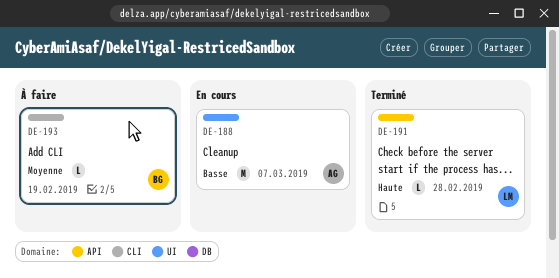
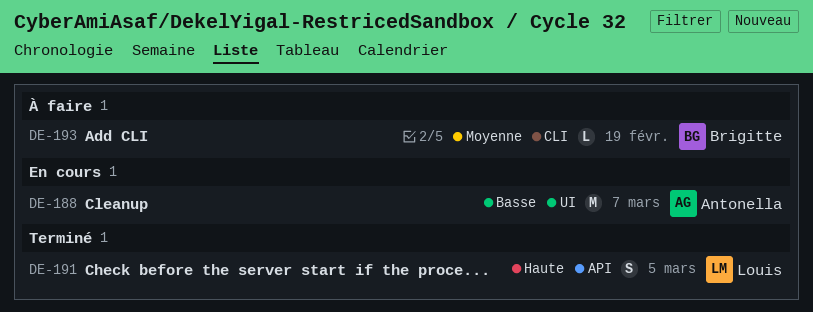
DE-191, estimate: L -> S
DE-191, due: Feb 28 -> Mar 5

